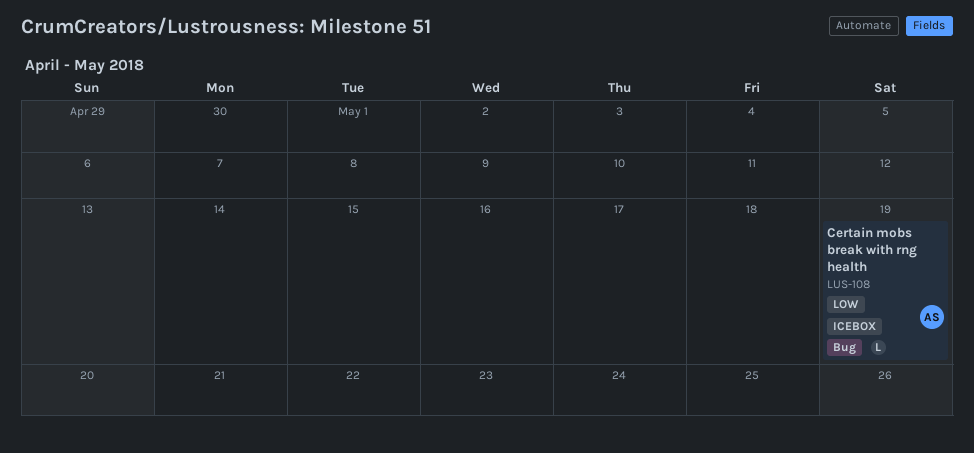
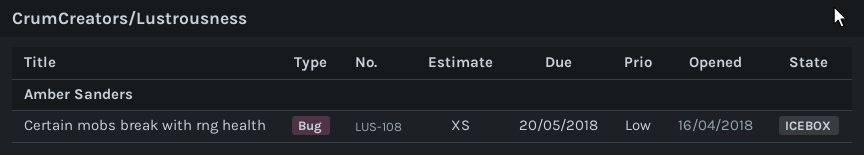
LUS-108, estimate: L -> XS
LUS-108, due: May 19 -> May 20

